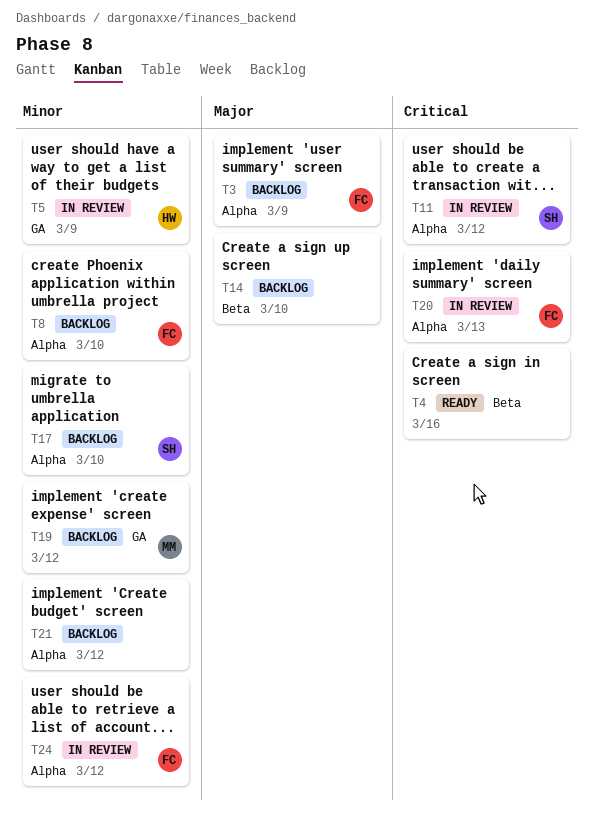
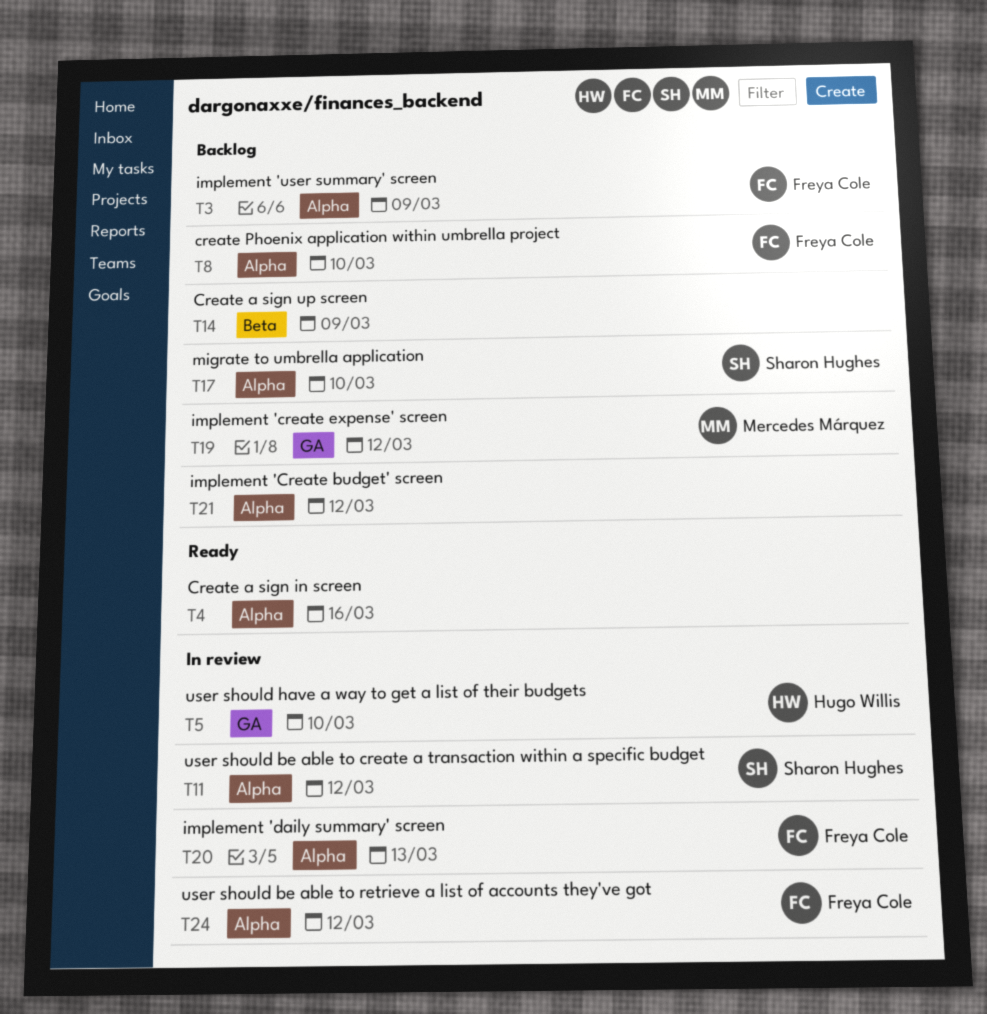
T4, label: Beta -> Alpha
T5, due: Mar 9 -> Mar 10
T14, due: Mar 10 -> Mar 9

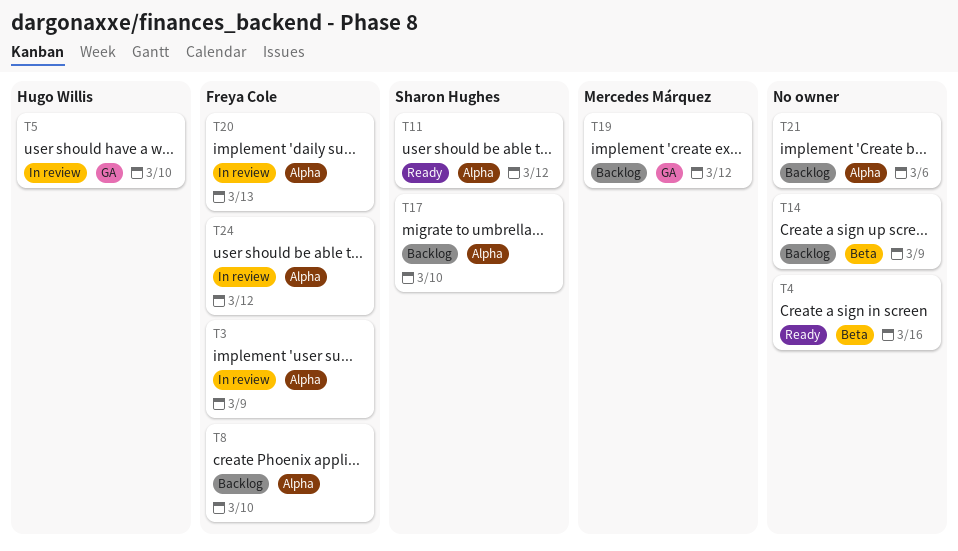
T3, status: Backlog -> In review
T4, label: Alpha -> Beta
T11, status: In review -> Ready
T21, due: Mar 12 -> Mar 6

